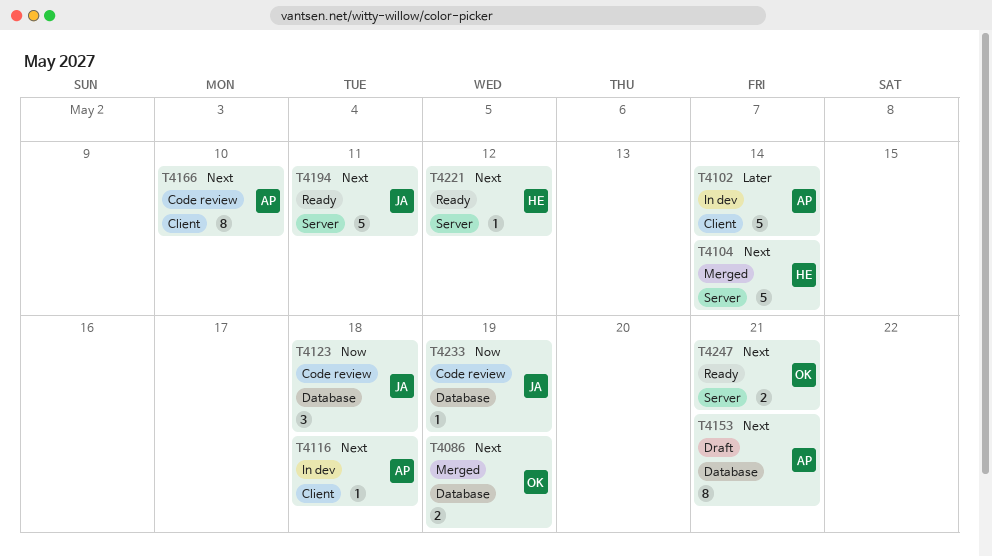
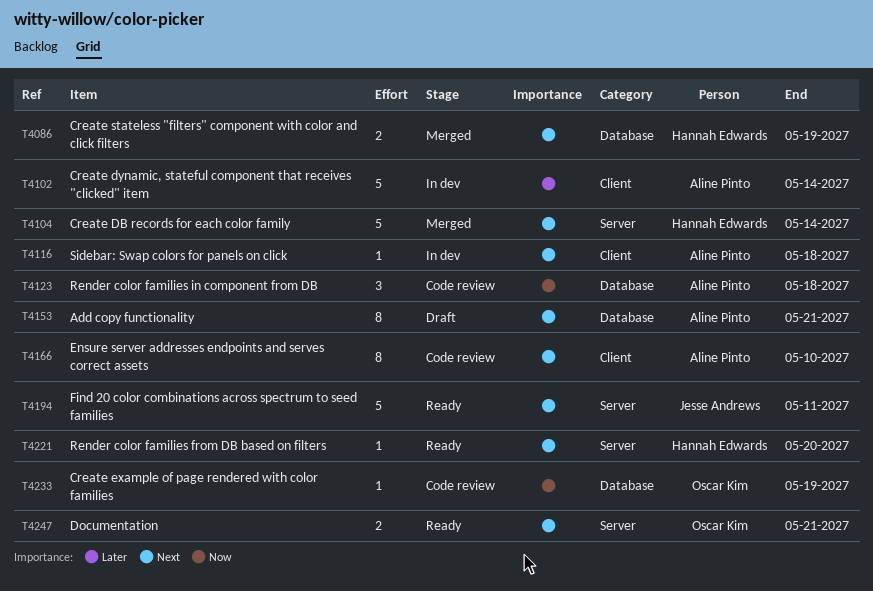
T4086, owner: Oscar Kim -> Hannah Edwards
T4123, owner: Jesse Andrews -> Aline Pinto
T4221, due: May 12 -> May 20
T4233, owner: Jesse Andrews -> Oscar Kim

